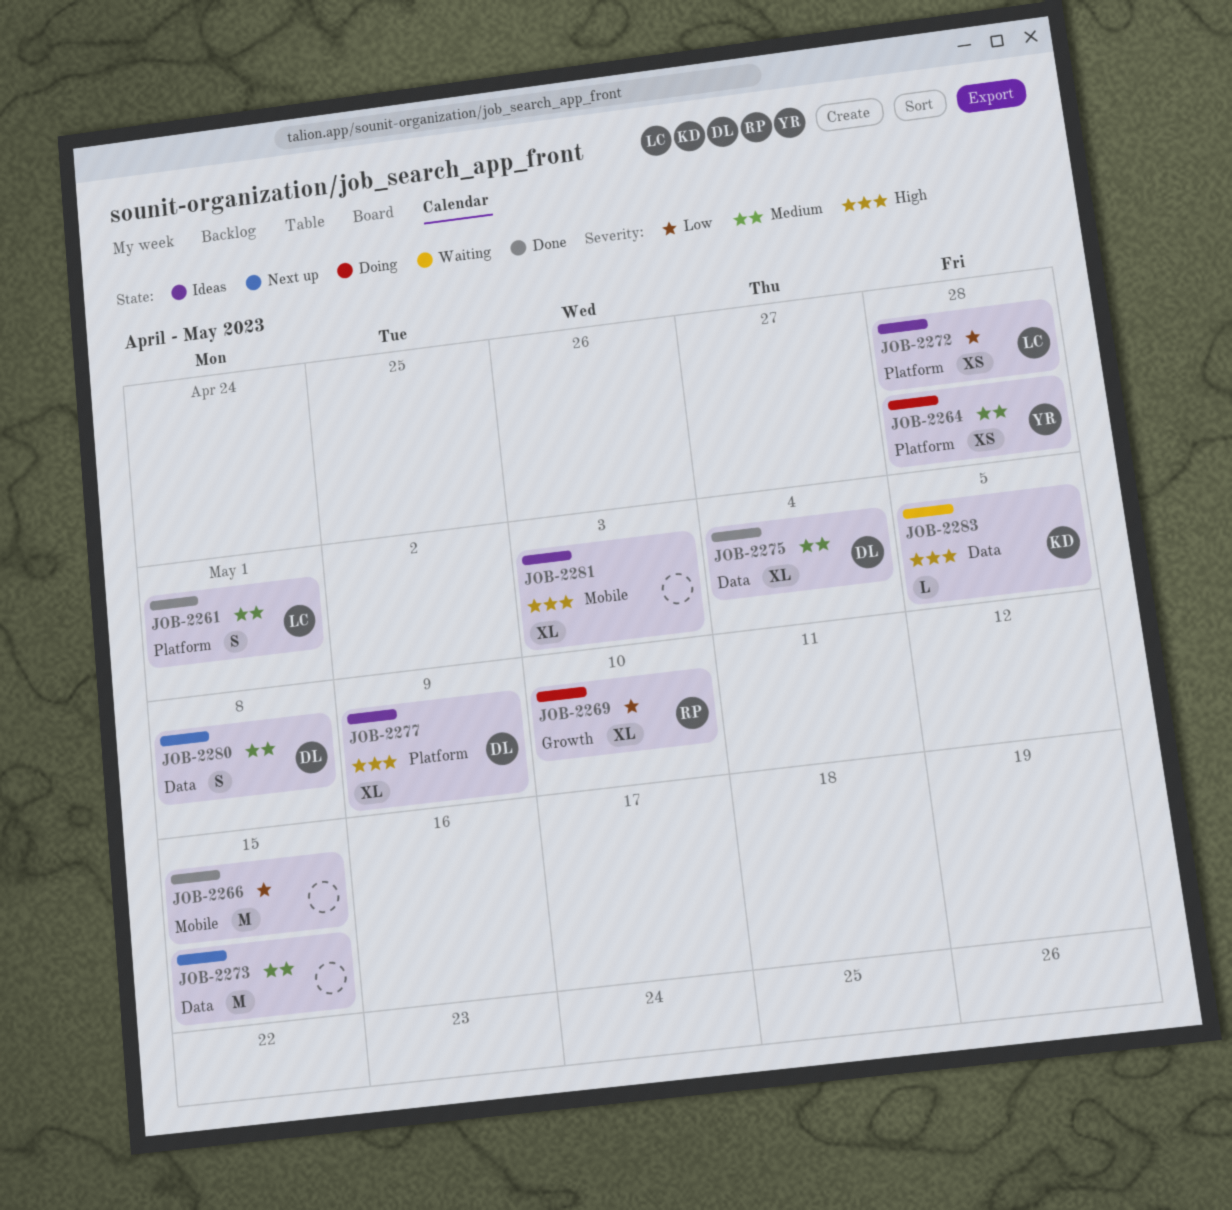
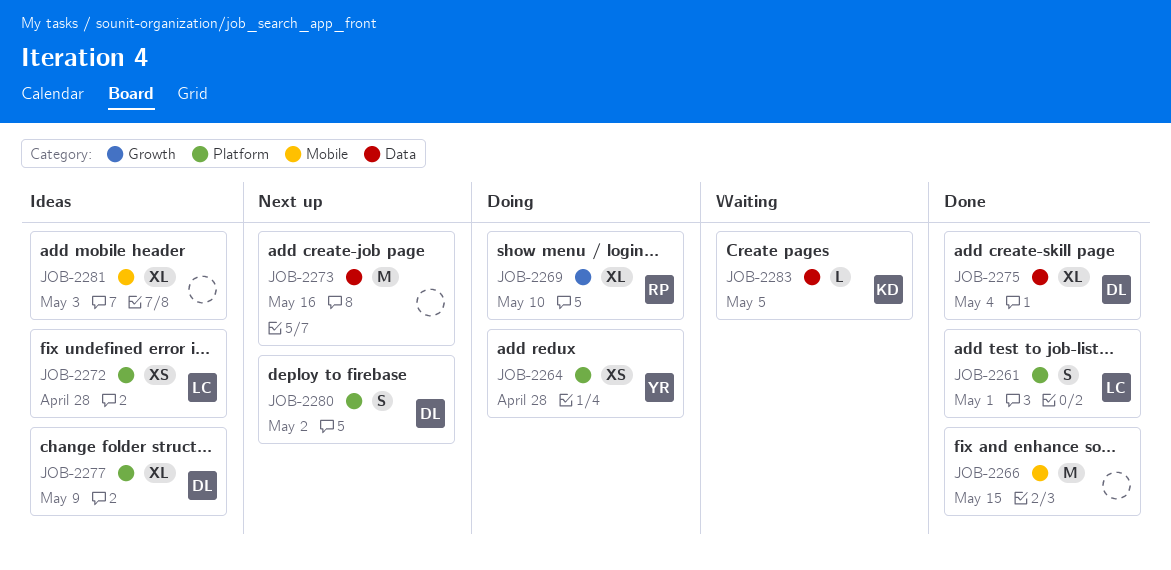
JOB-2273, due: May 15 -> May 16
JOB-2280, label: Data -> Platform
JOB-2280, due: May 8 -> May 2

